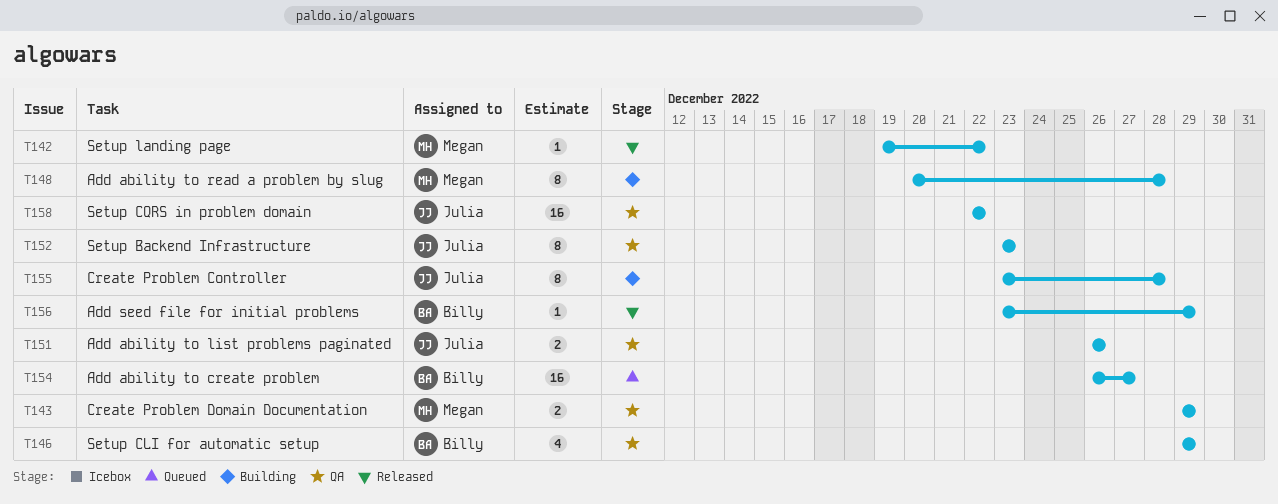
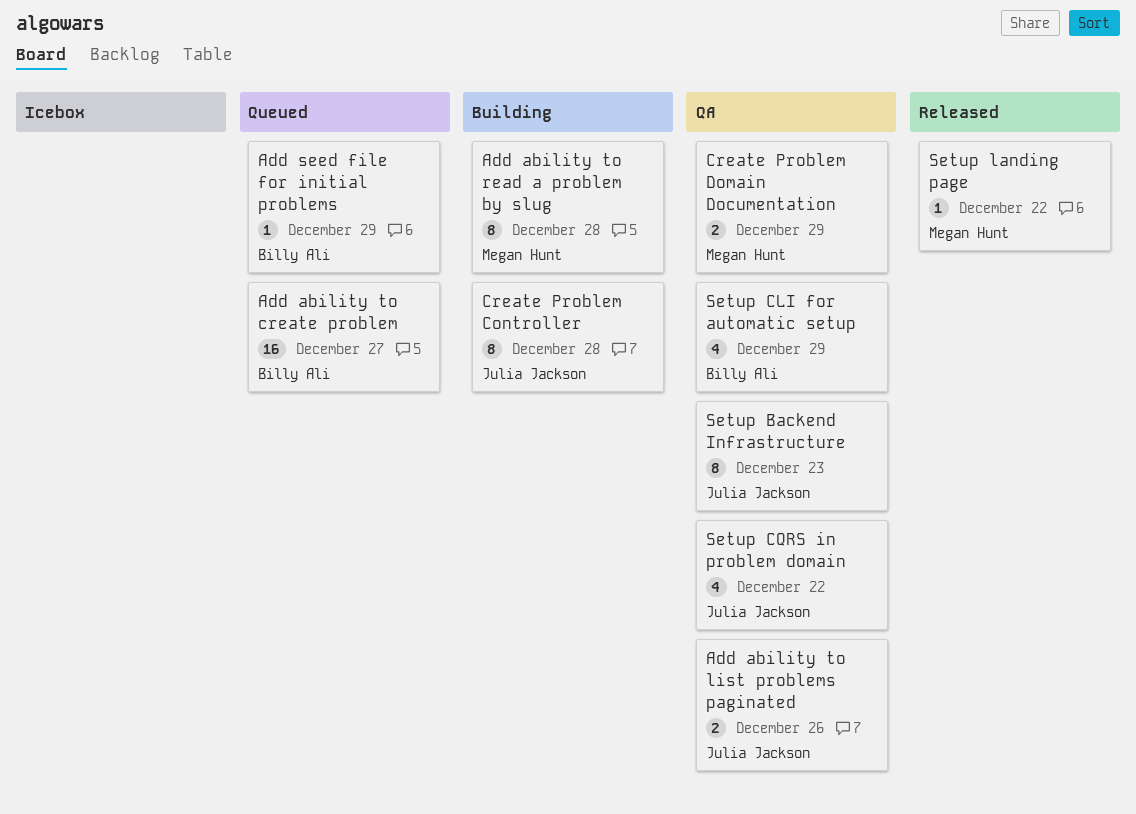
Add seed file for initial problems, status: Released -> Queued
Setup CQRS in problem domain, estimate: 16 -> 4

